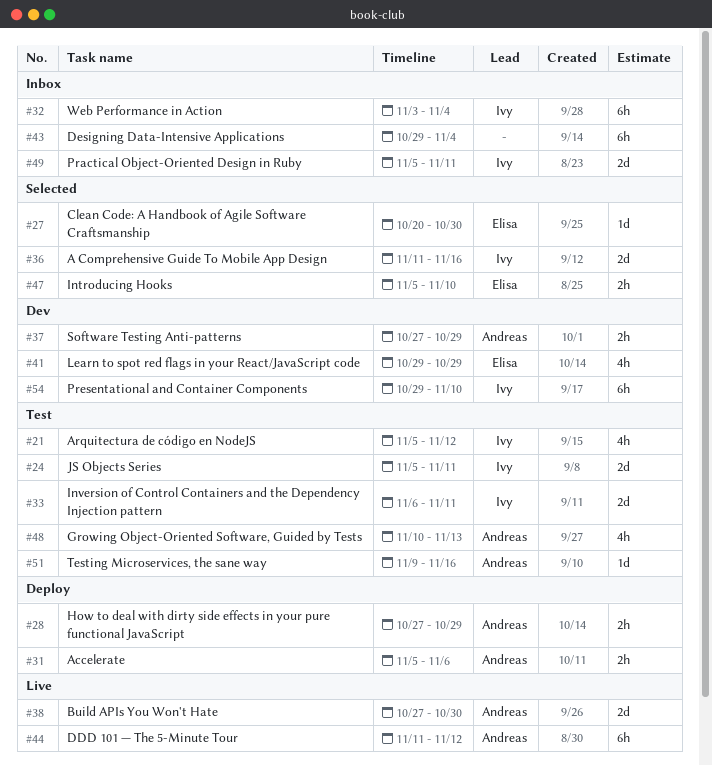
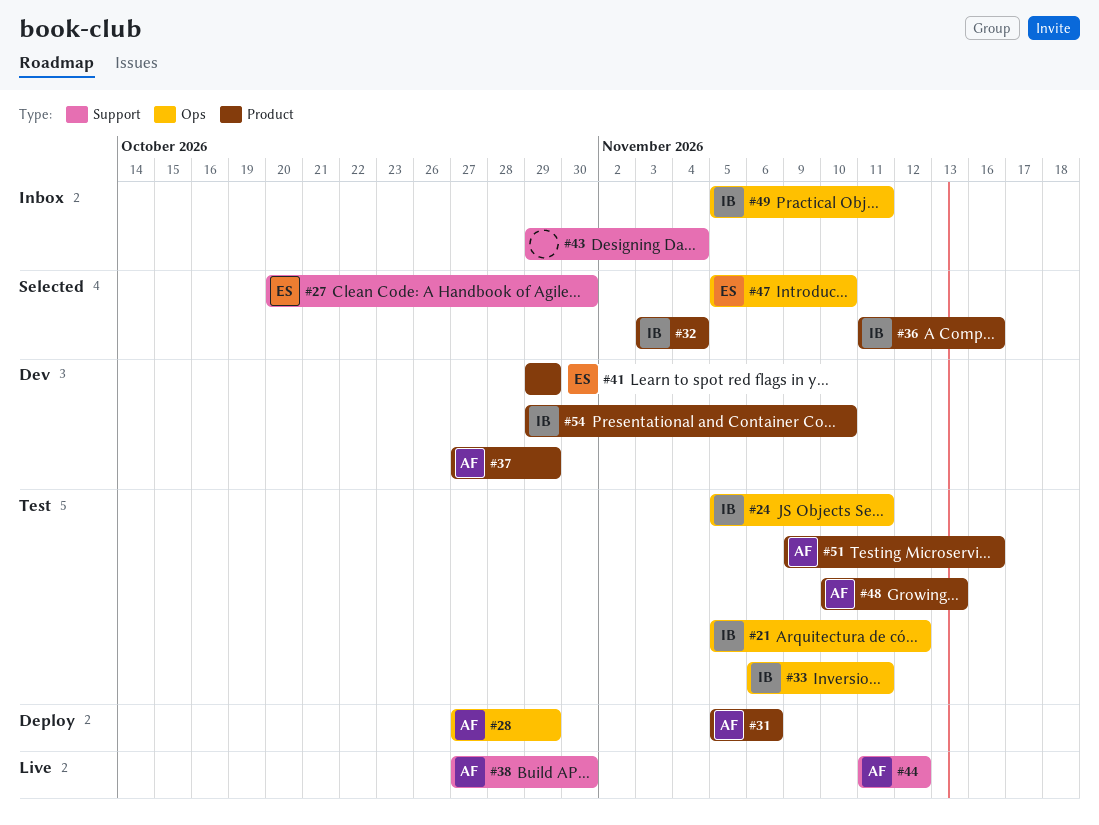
#32, status: Inbox -> Selected

